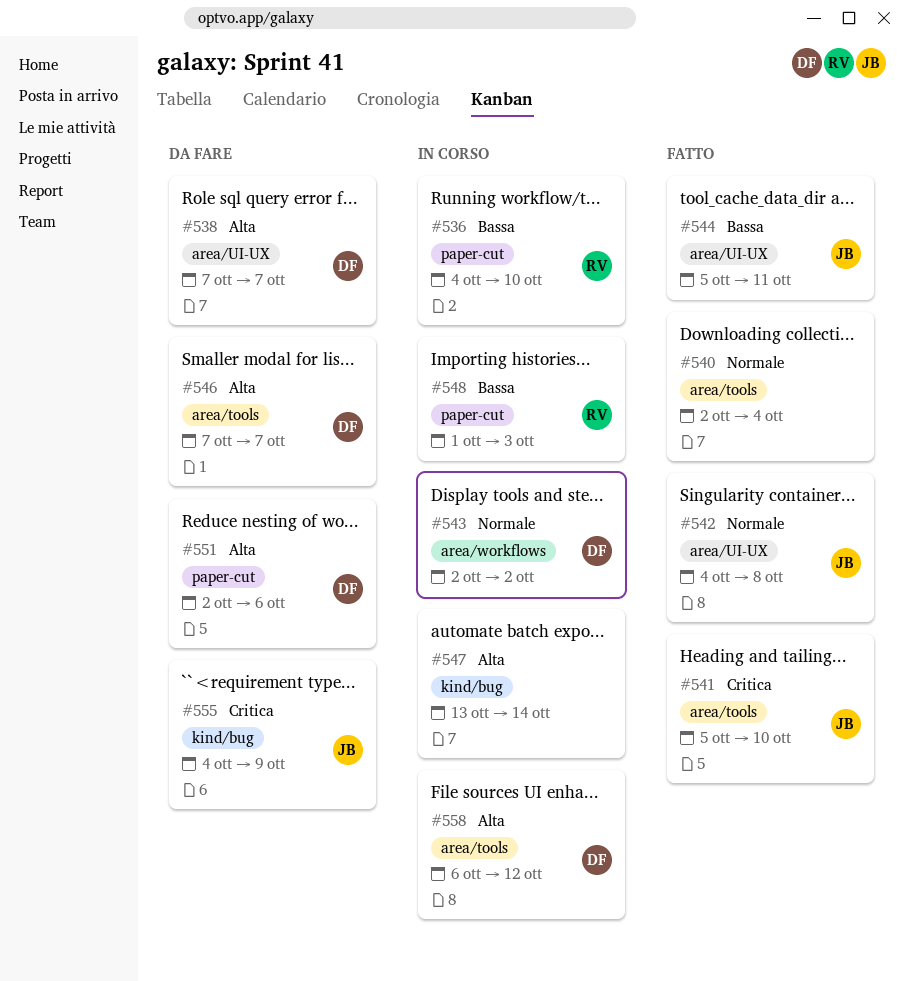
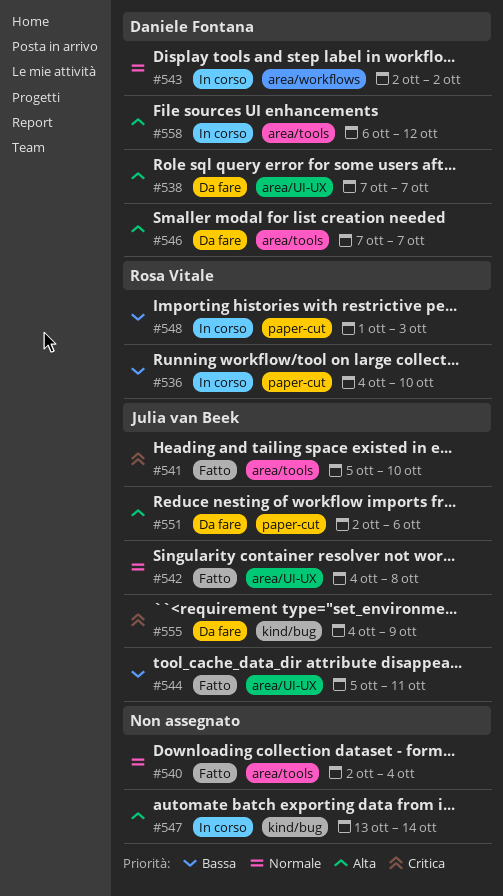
#551, owner: Daniele Fontana -> Julia van Beek

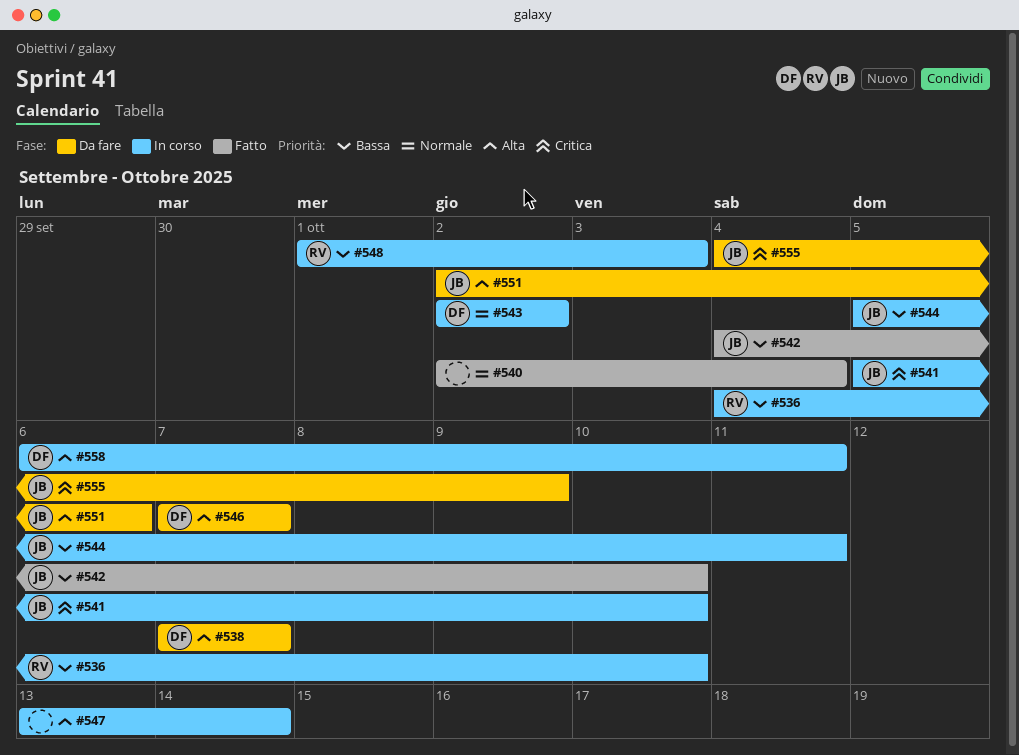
#541, status: Fatto -> In corso
#542, priority: Normale -> Bassa
#542, due: Oct 8 -> Oct 10
#544, status: Fatto -> In corso
#558, due: Oct 12 -> Oct 11

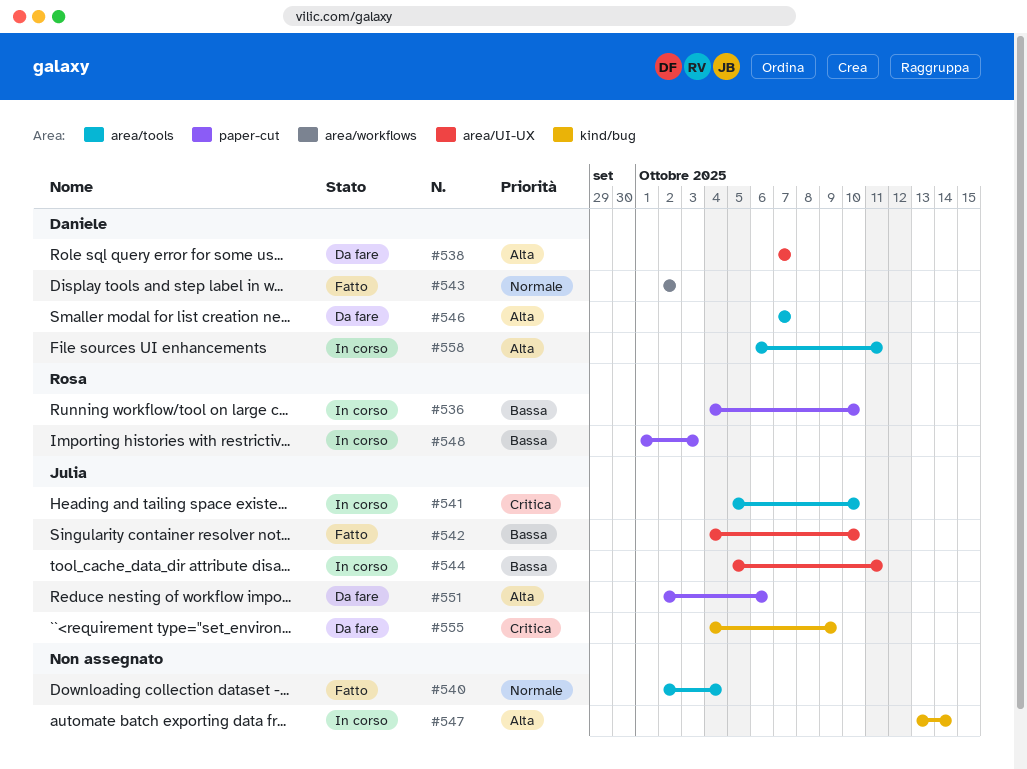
#543, status: In corso -> Fatto

